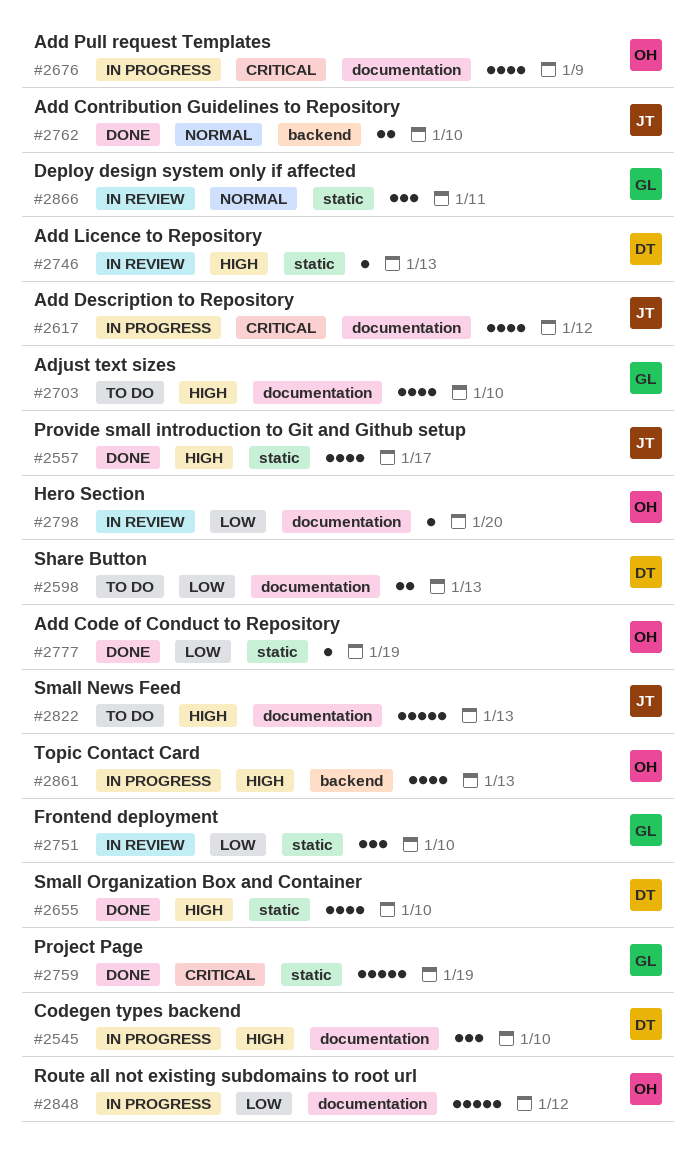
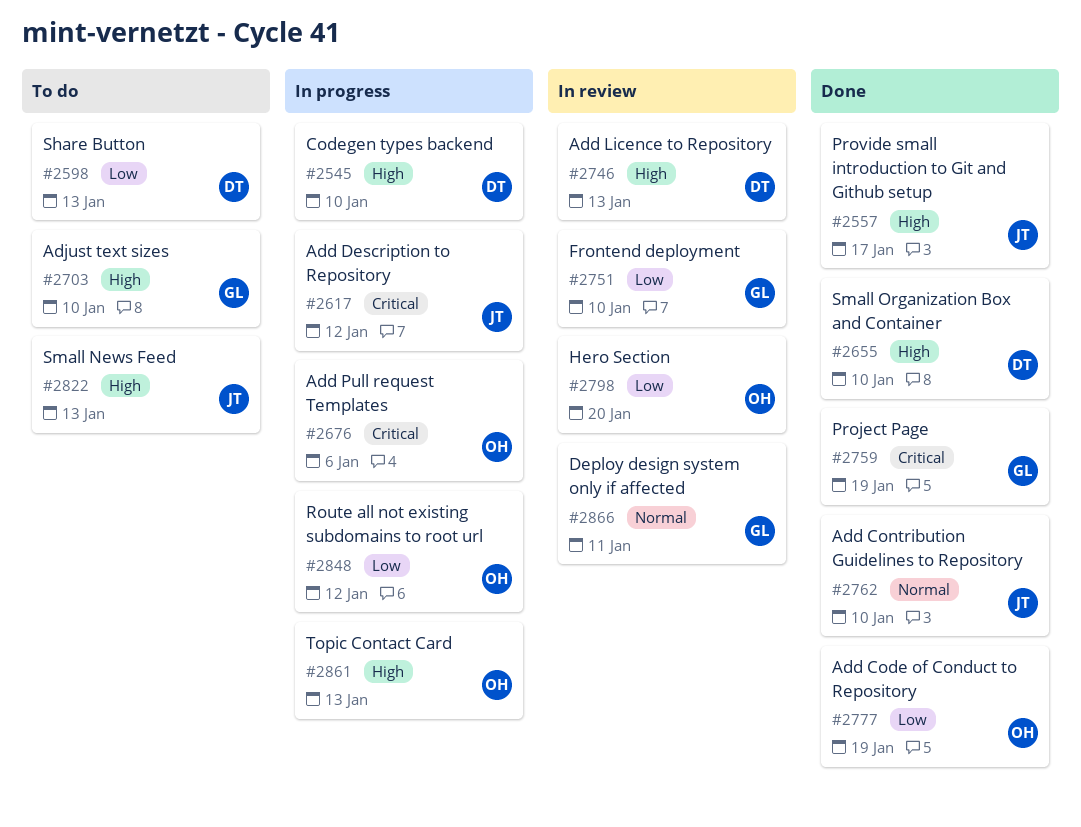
#2676, due: Jan 9 -> Jan 6

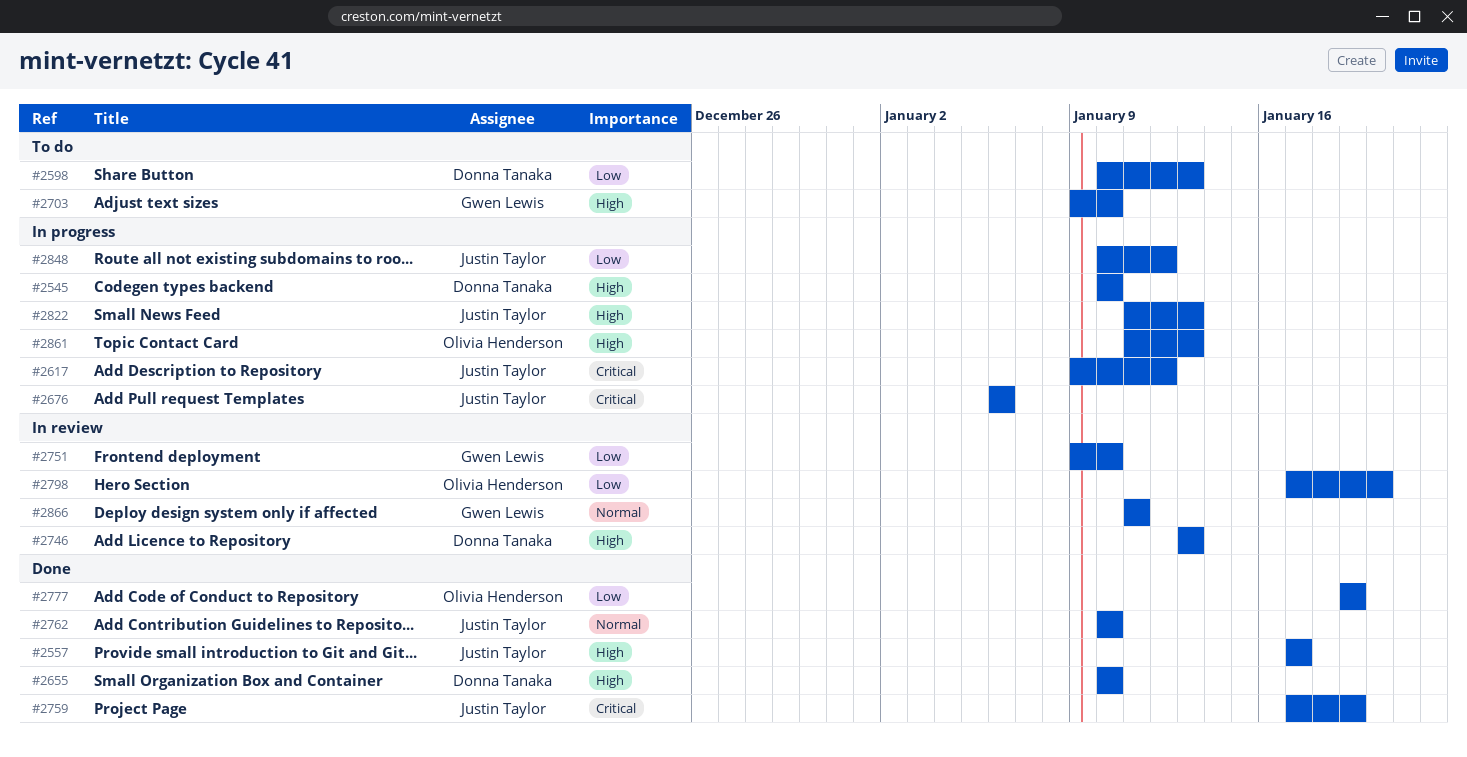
#2676, owner: Olivia Henderson -> Justin Taylor
#2759, owner: Gwen Lewis -> Justin Taylor
#2822, status: To do -> In progress
#2848, owner: Olivia Henderson -> Justin Taylor

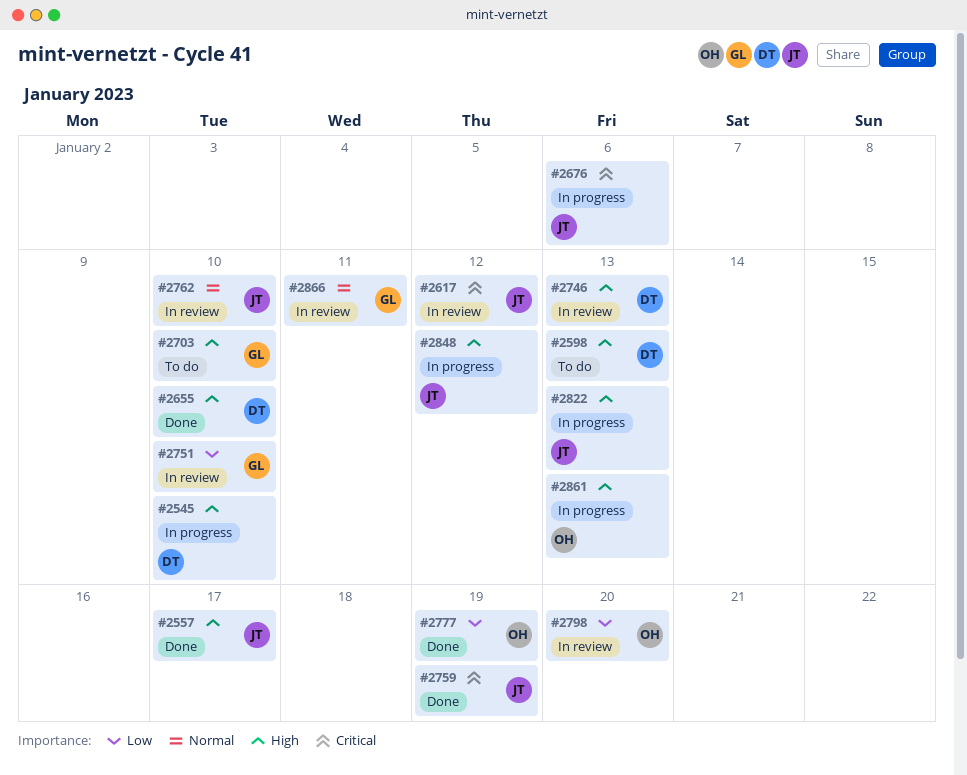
#2598, priority: Low -> High
#2617, status: In progress -> In review
#2762, status: Done -> In review
#2848, priority: Low -> High

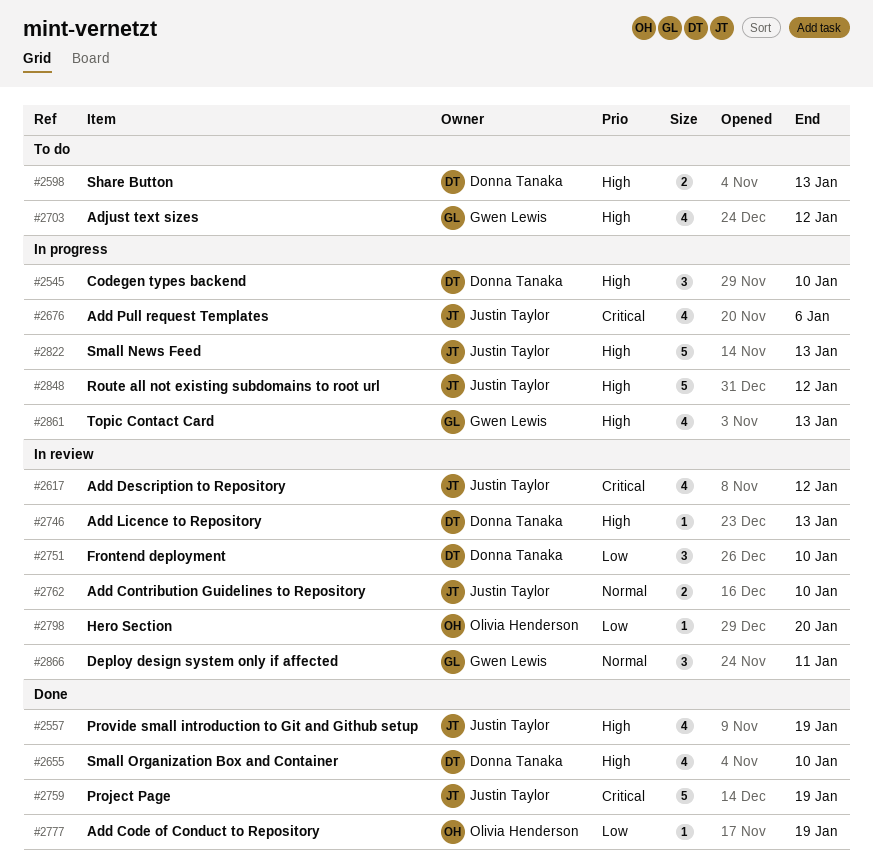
#2557, due: Jan 17 -> Jan 19
#2703, due: Jan 10 -> Jan 12
#2751, owner: Gwen Lewis -> Donna Tanaka
#2861, owner: Olivia Henderson -> Gwen Lewis

